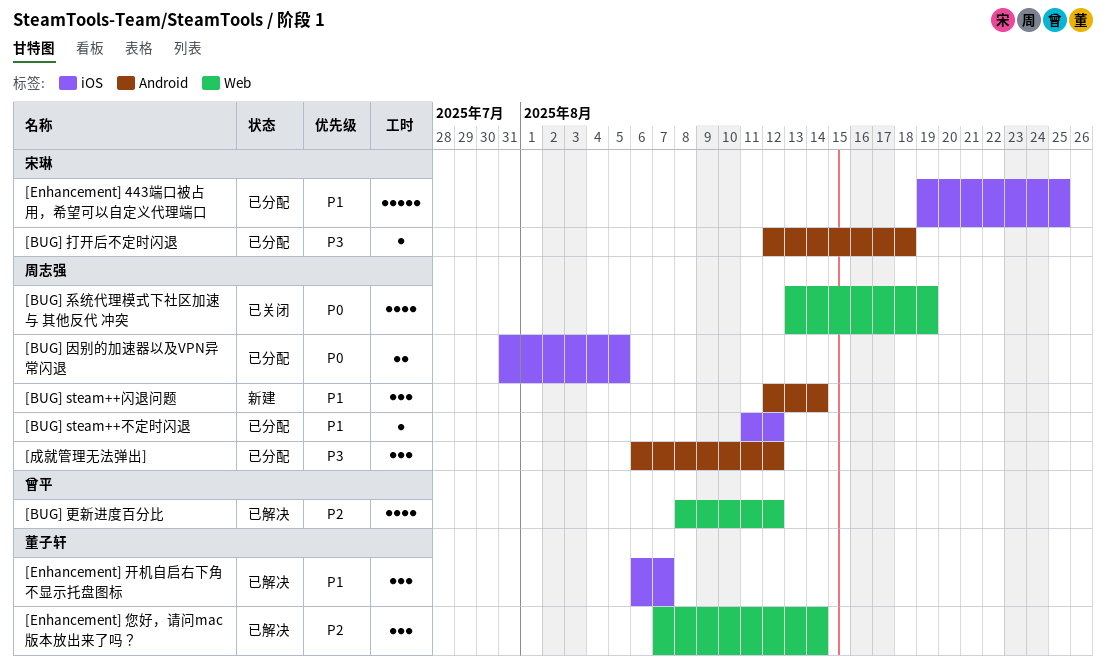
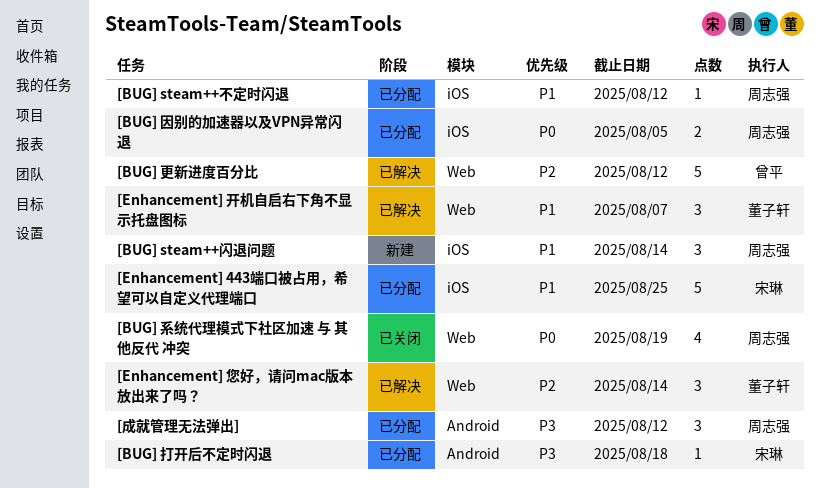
[BUG] steam++闪退问题, label: Android -> iOS
[BUG] 更新进度百分比, estimate: 4 -> 5
[Enhancement] 开机自启右下角不显示托盘图标, label: iOS -> Web

